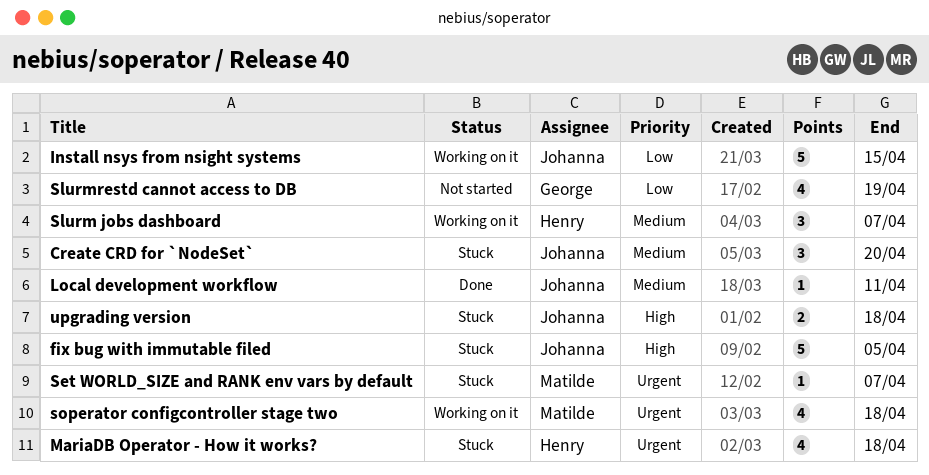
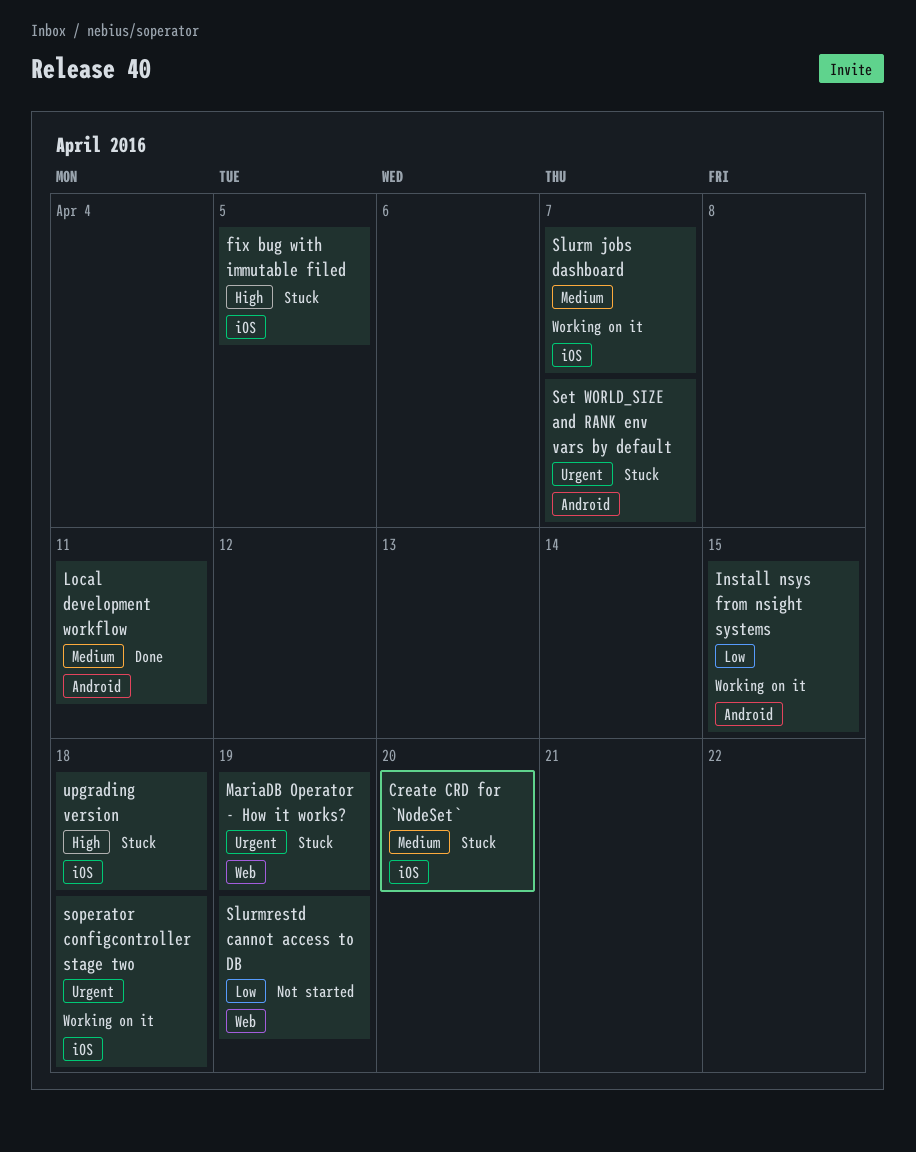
MariaDB Operator - How it works?, due: Apr 18 -> Apr 19

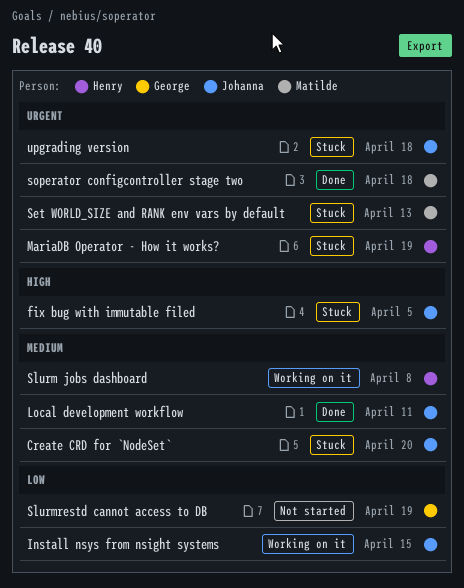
Set WORLD_SIZE and RANK env vars by default, due: Apr 7 -> Apr 13
Slurm jobs dashboard, due: Apr 7 -> Apr 8
soperator configcontroller stage two, status: Working on it -> Done
upgrading version, priority: High -> Urgent

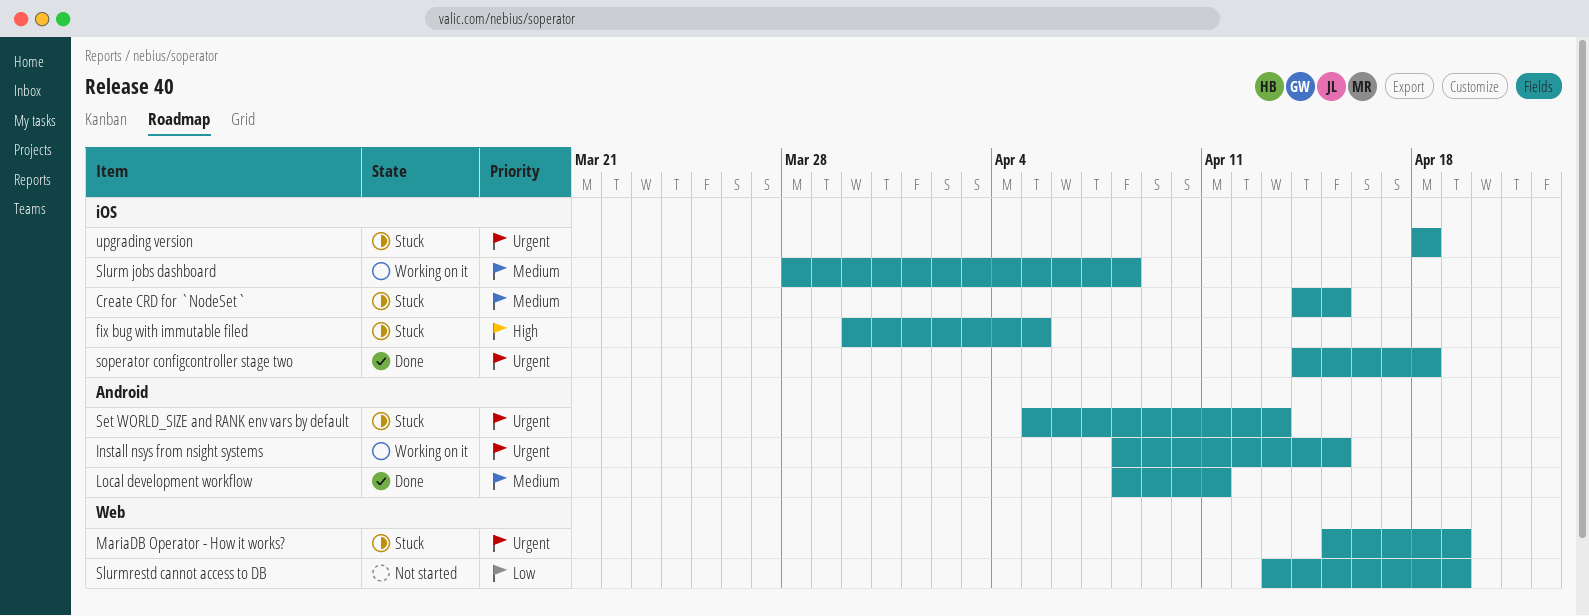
Create CRD for `NodeSet`, due: Apr 20 -> Apr 15
Install nsys from nsight systems, priority: Low -> Urgent

